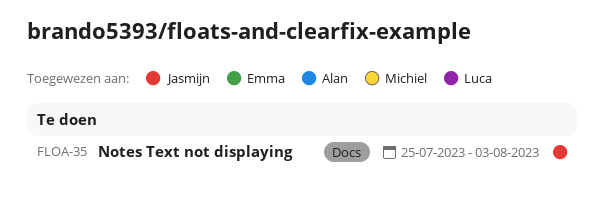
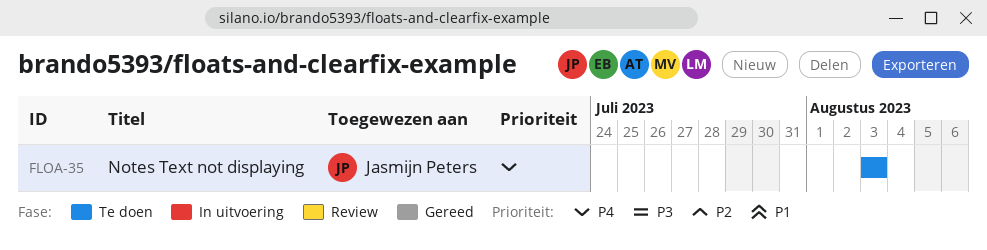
FLOA-35, start: Jul 25 -> Aug 3

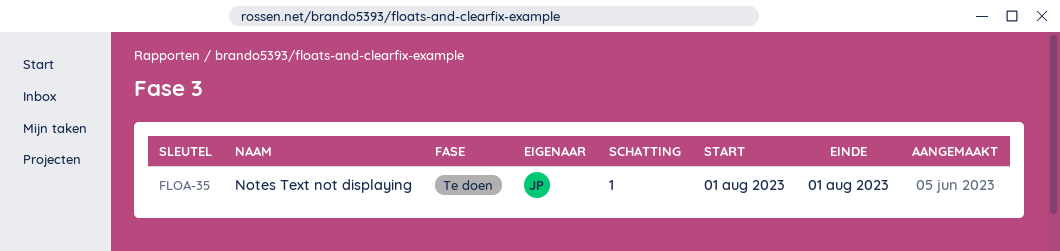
FLOA-35, start: Aug 3 -> Aug 1
FLOA-35, due: Aug 3 -> Aug 1

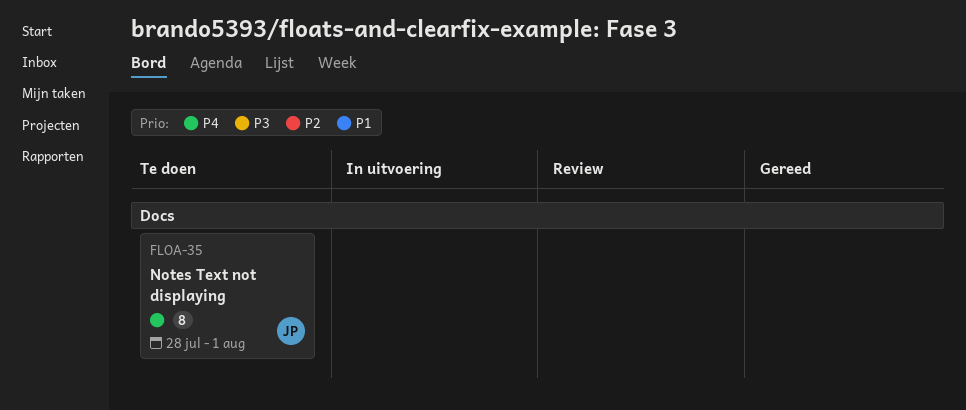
FLOA-35, estimate: 1 -> 8
FLOA-35, start: Aug 1 -> Jul 28

